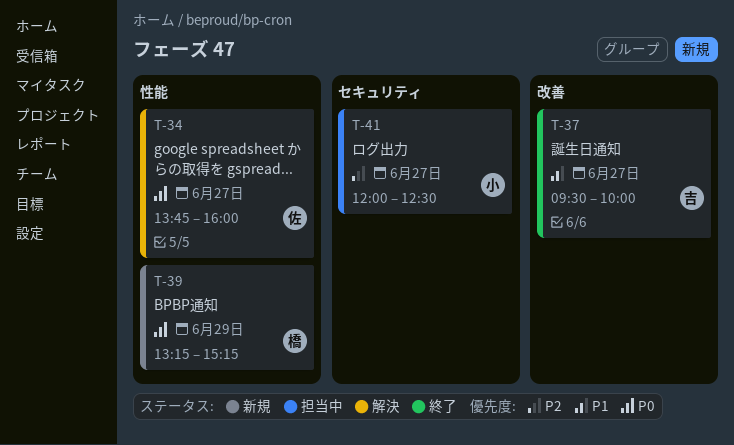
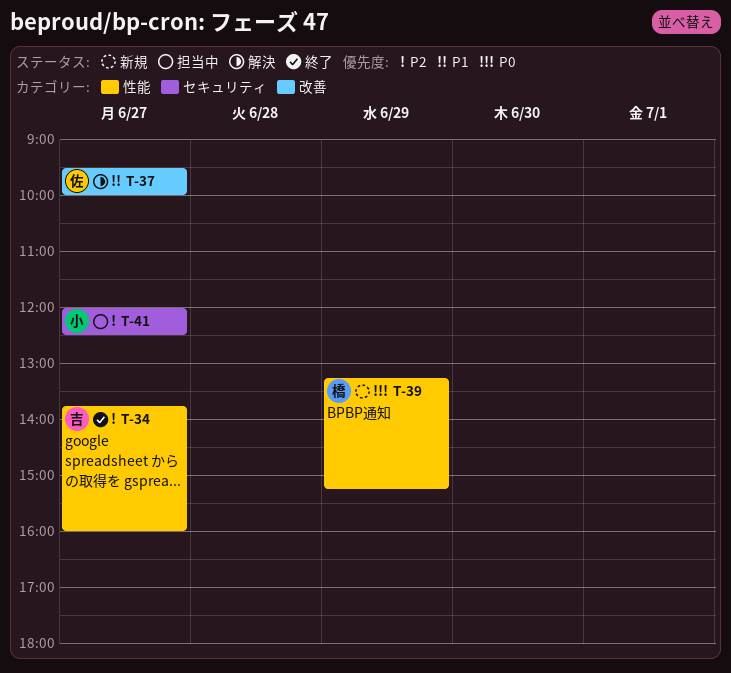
T-34, status: 解決 -> 終了
T-34, owner: 佐 -> 吉
T-34, priority: P0 -> P2
T-37, status: 終了 -> 解決
T-37, owner: 吉 -> 佐

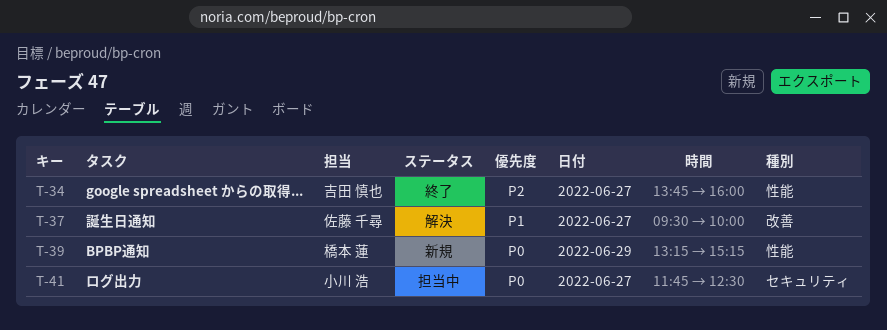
T-41, priority: P2 -> P0
T-41, begins: 12:00 -> 11:45

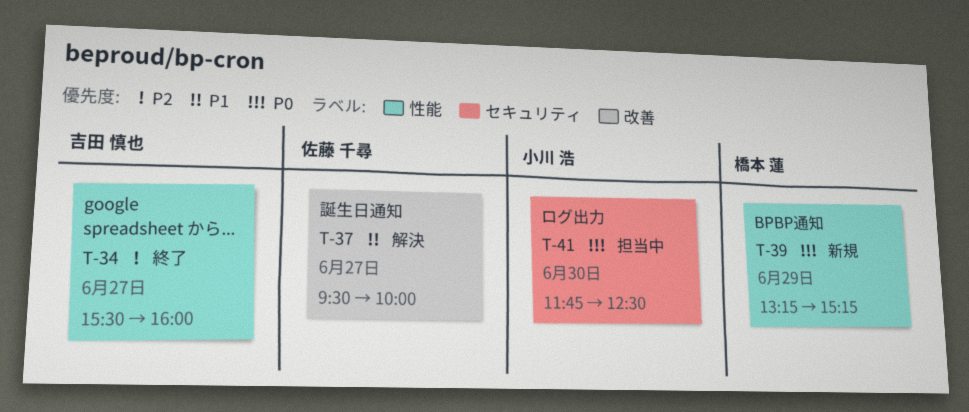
T-34, begins: 13:45 -> 15:30
T-41, day: Jun 27 -> Jun 30

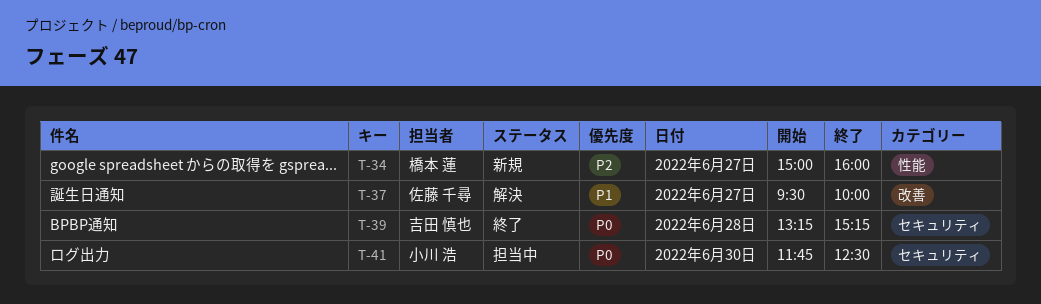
T-34, status: 終了 -> 新規
T-34, owner: 吉田 慎也 -> 橋本 蓮
T-34, begins: 15:30 -> 15:00
T-39, status: 新規 -> 終了
T-39, owner: 橋本 蓮 -> 吉田 慎也
T-39, label: 性能 -> セキュリティ
T-39, day: Jun 29 -> Jun 28

